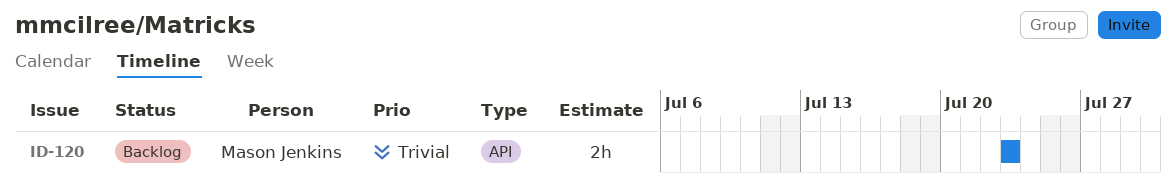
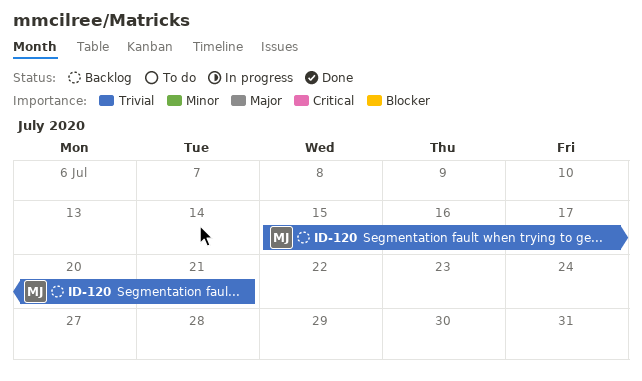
ID-120, start: Jul 23 -> Jul 15
ID-120, due: Jul 23 -> Jul 21

